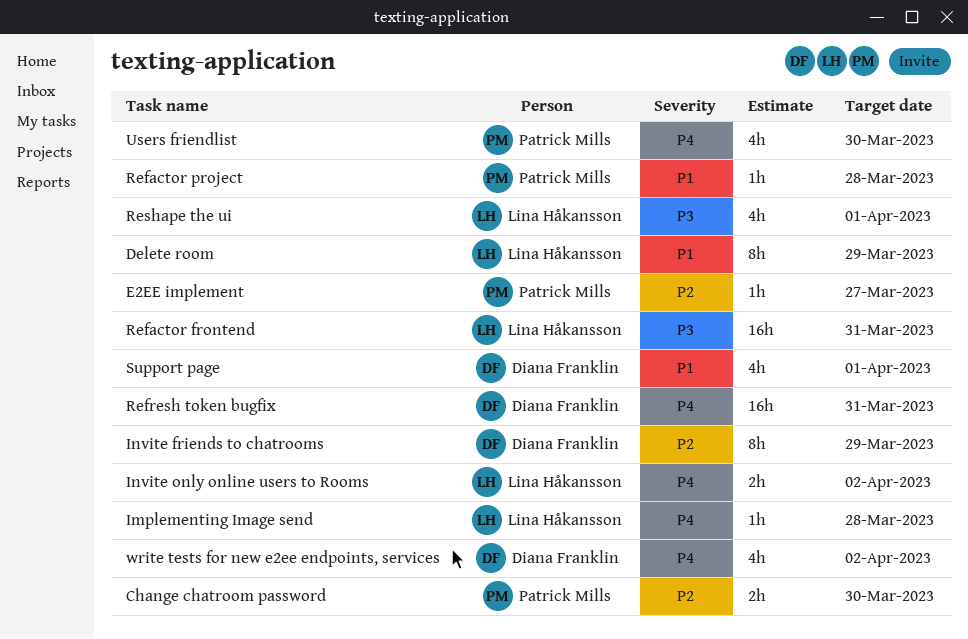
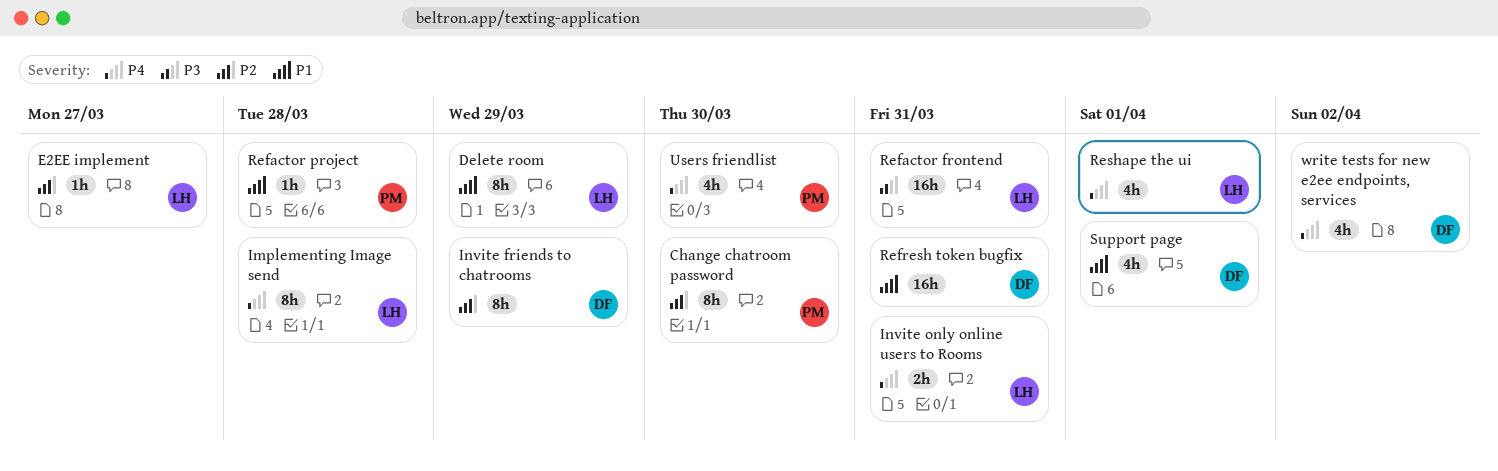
Change chatroom password, estimate: 2h -> 8h
E2EE implement, owner: Patrick Mills -> Lina Håkansson
Implementing Image send, estimate: 1h -> 8h
Invite only online users to Rooms, due: Apr 2 -> Mar 31
Refresh token bugfix, priority: P4 -> P1
Reshape the ui, priority: P3 -> P4

